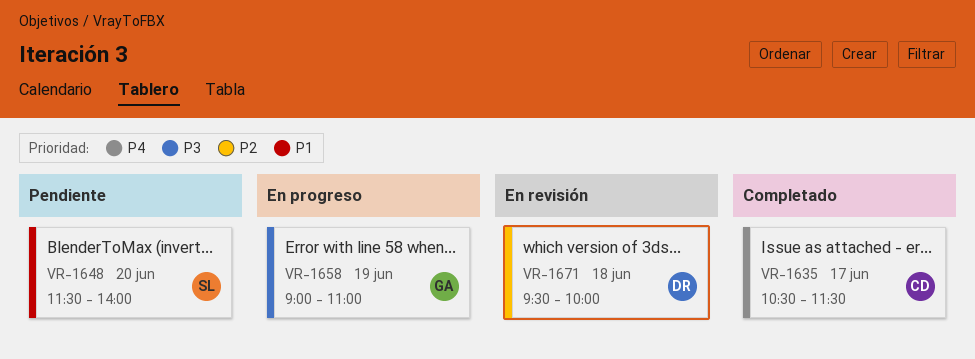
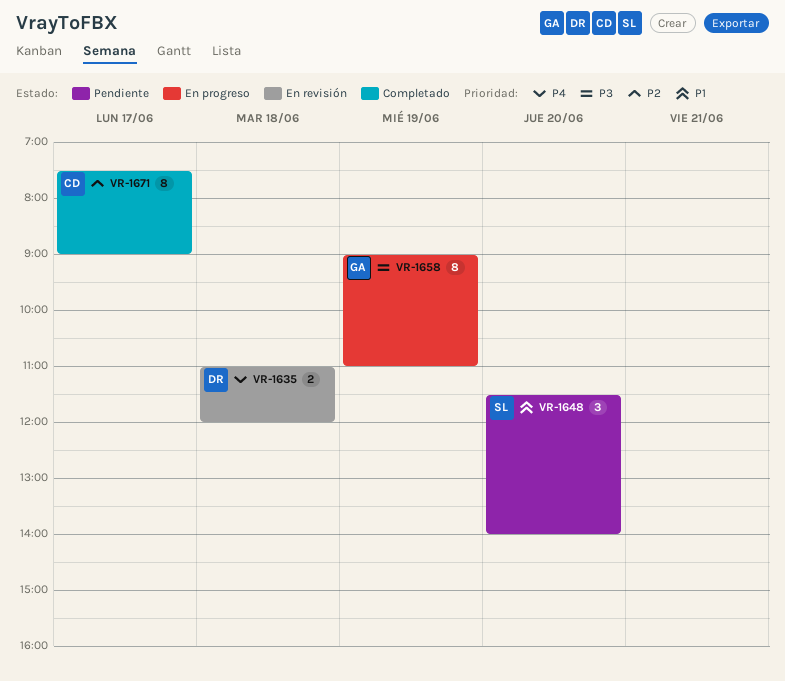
VR-1635, status: Completado -> En revisión
VR-1635, owner: CD -> DR
VR-1635, day: Jun 17 -> Jun 18
VR-1635, begins: 10:30 -> 11:00
VR-1635, ends: 11:30 -> 12:00
VR-1671, status: En revisión -> Completado
VR-1671, owner: DR -> CD
VR-1671, day: Jun 18 -> Jun 17
VR-1671, begins: 09:30 -> 07:30
VR-1671, ends: 10:00 -> 09:00

